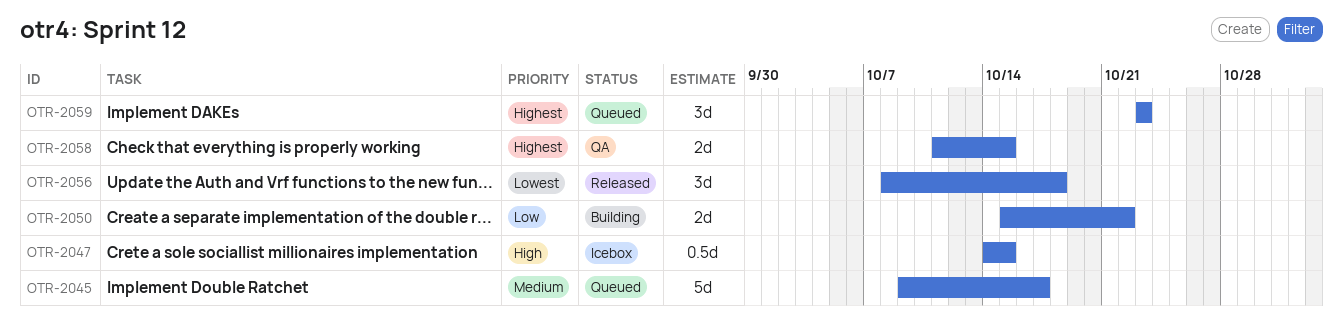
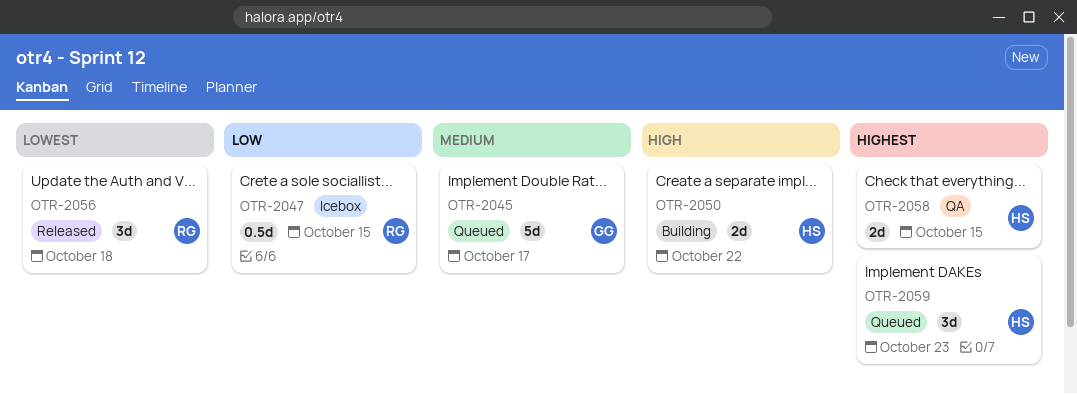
OTR-2047, priority: High -> Low
OTR-2050, priority: Low -> High

